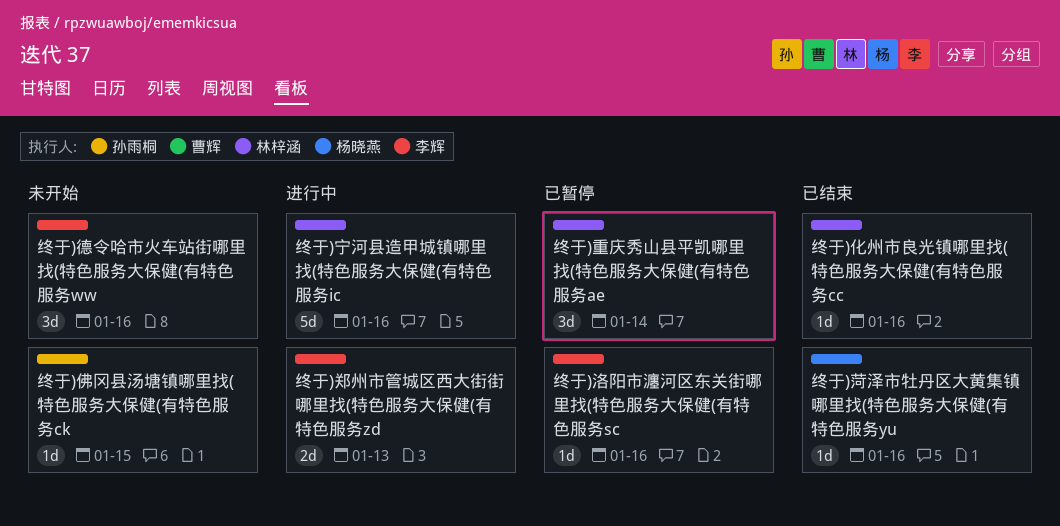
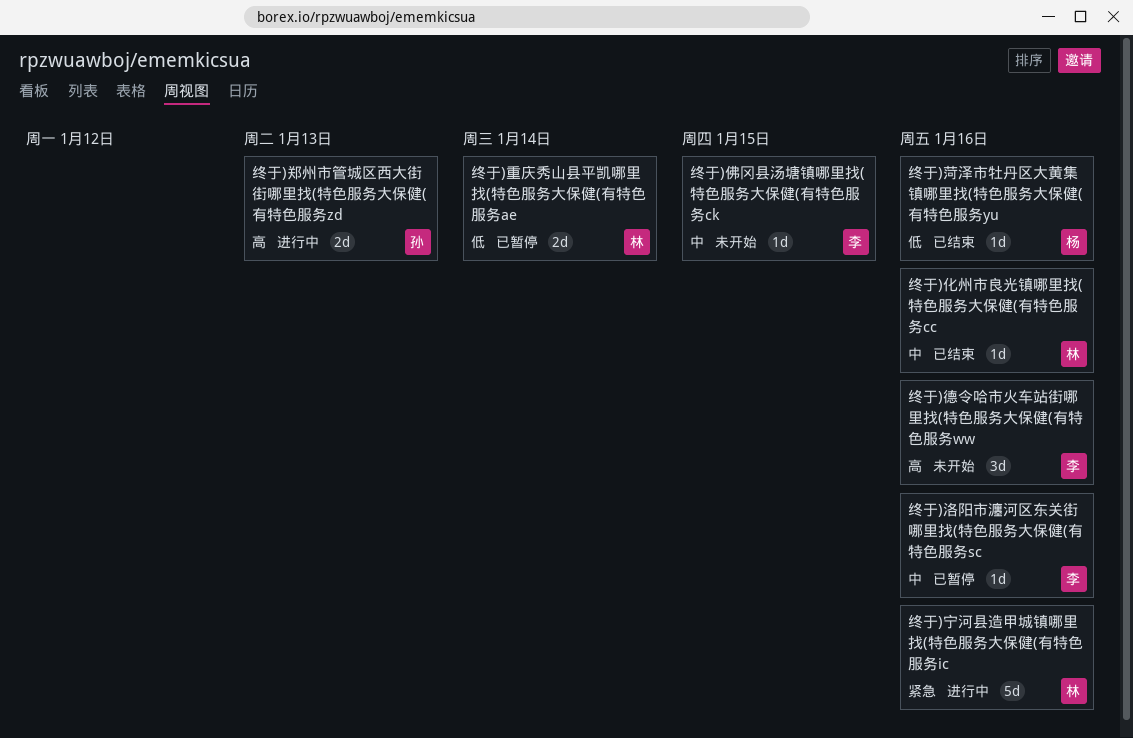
终于)佛冈县汤塘镇哪里找(特色服务大保健(有特色服务ck, owner: 孙雨桐 -> 李辉
终于)郑州市管城区西大街街哪里找(特色服务大保健(有特色服务zd, owner: 李辉 -> 孙雨桐
终于)重庆秀山县平凯哪里找(特色服务大保健(有特色服务ae, estimate: 3d -> 2d

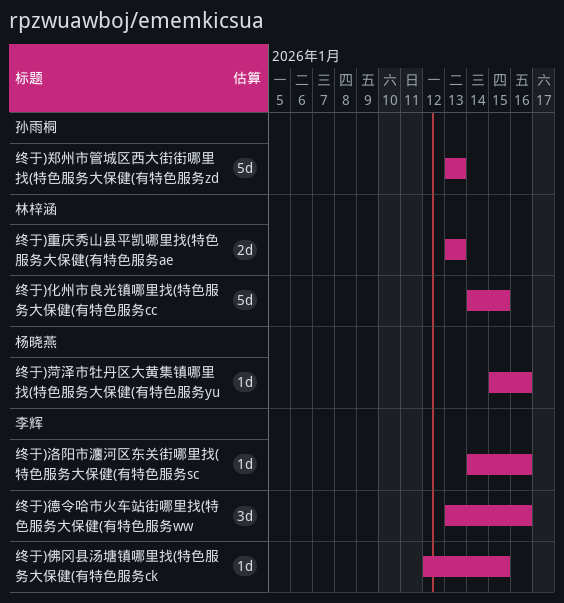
终于)化州市良光镇哪里找(特色服务大保健(有特色服务cc, estimate: 1d -> 5d
终于)化州市良光镇哪里找(特色服务大保健(有特色服务cc, due: Jan 16 -> Jan 15
终于)宁河县造甲城镇哪里找(特色服务大保健(有特色服务ic: present -> none
终于)郑州市管城区西大街街哪里找(特色服务大保健(有特色服务zd, estimate: 2d -> 5d
终于)重庆秀山县平凯哪里找(特色服务大保健(有特色服务ae, due: Jan 14 -> Jan 13

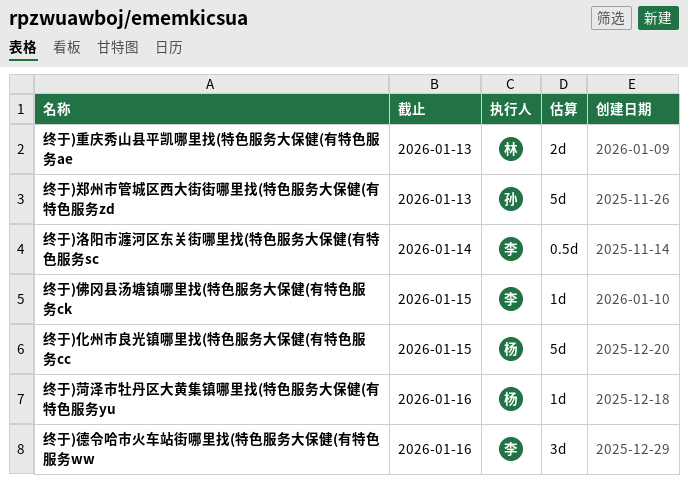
终于)化州市良光镇哪里找(特色服务大保健(有特色服务cc, owner: 林梓涵 -> 杨晓燕
终于)洛阳市瀍河区东关街哪里找(特色服务大保健(有特色服务sc, estimate: 1d -> 0.5d
终于)洛阳市瀍河区东关街哪里找(特色服务大保健(有特色服务sc, due: Jan 16 -> Jan 14

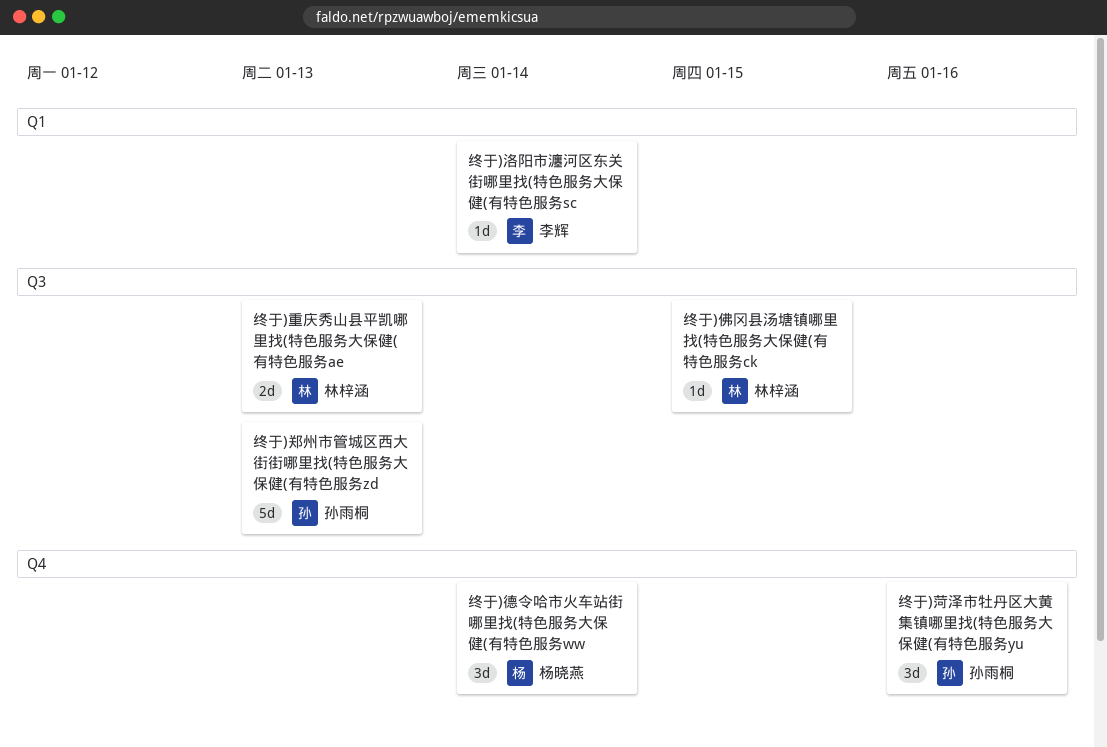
终于)佛冈县汤塘镇哪里找(特色服务大保健(有特色服务ck, owner: 李辉 -> 林梓涵
终于)化州市良光镇哪里找(特色服务大保健(有特色服务cc: present -> none
终于)德令哈市火车站街哪里找(特色服务大保健(有特色服务ww, owner: 李辉 -> 杨晓燕
终于)德令哈市火车站街哪里找(特色服务大保健(有特色服务ww, due: Jan 16 -> Jan 14
终于)洛阳市瀍河区东关街哪里找(特色服务大保健(有特色服务sc, estimate: 0.5d -> 1d
终于)菏泽市牡丹区大黄集镇哪里找(特色服务大保健(有特色服务yu, owner: 杨晓燕 -> 孙雨桐
终于)菏泽市牡丹区大黄集镇哪里找(特色服务大保健(有特色服务yu, estimate: 1d -> 3d

